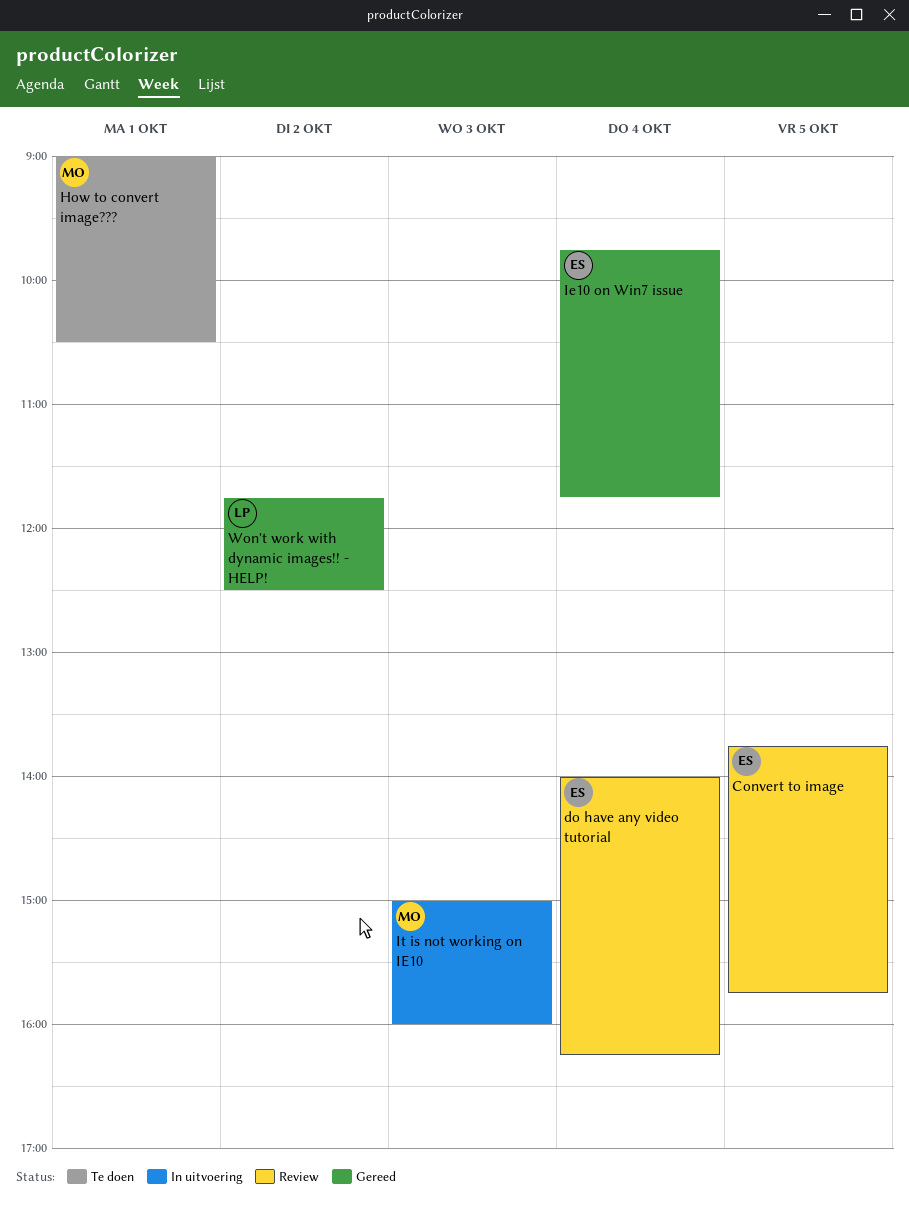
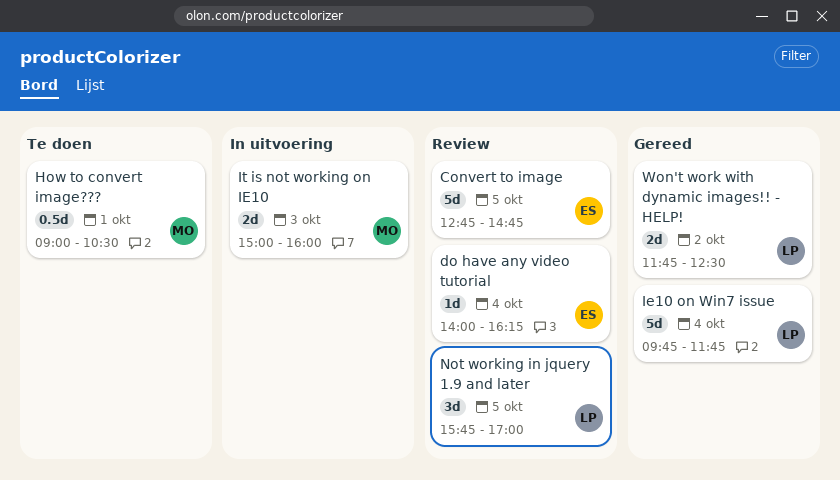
Convert to image, begins: 13:45 -> 12:45
Convert to image, ends: 15:45 -> 14:45
Ie10 on Win7 issue, owner: ES -> LP
Not working in jquery 1.9 and later: none -> present

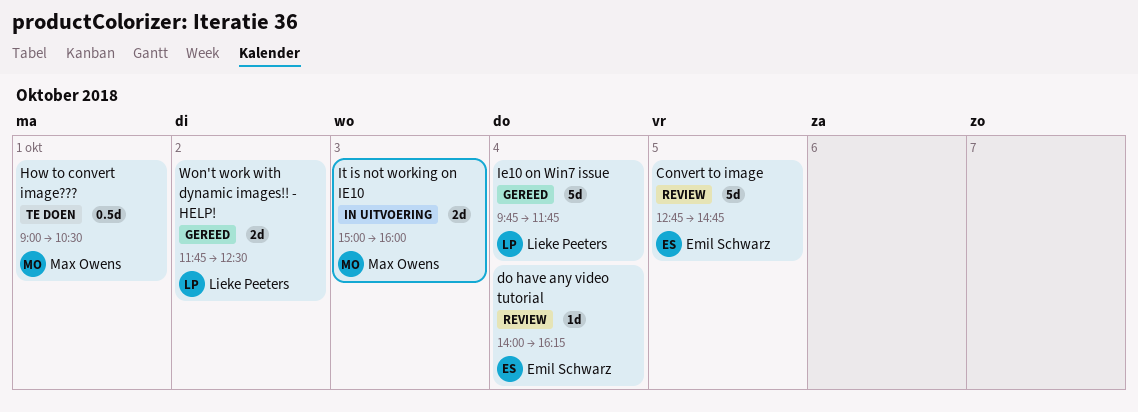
Not working in jquery 1.9 and later: present -> none

